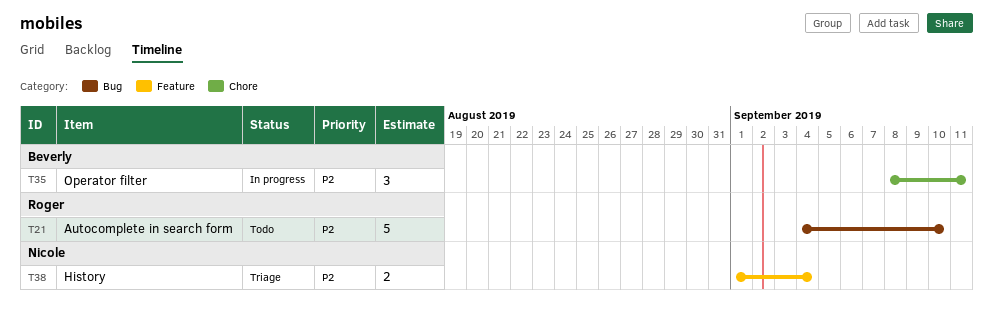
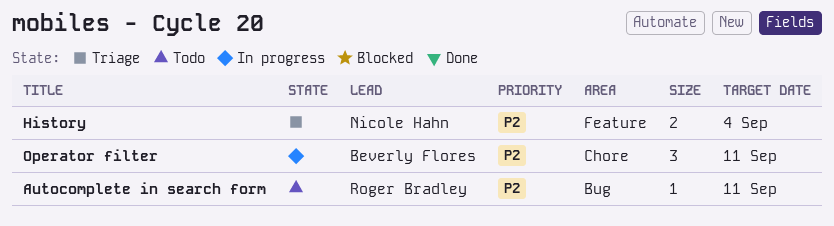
Autocomplete in search form, estimate: 5 -> 1
Autocomplete in search form, due: Sep 10 -> Sep 11

